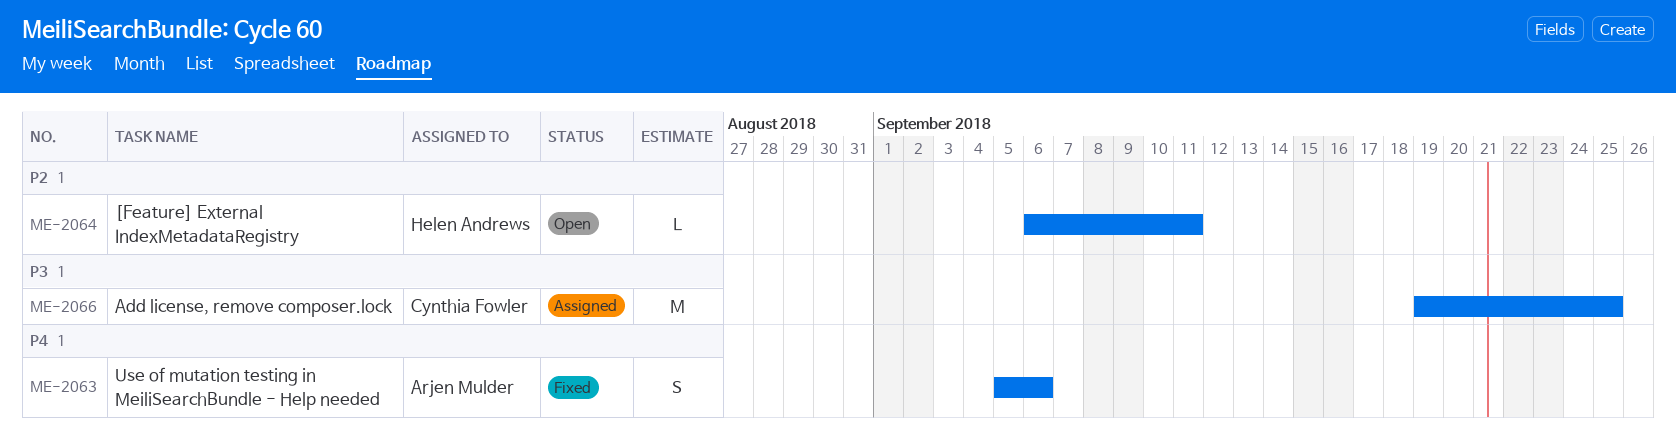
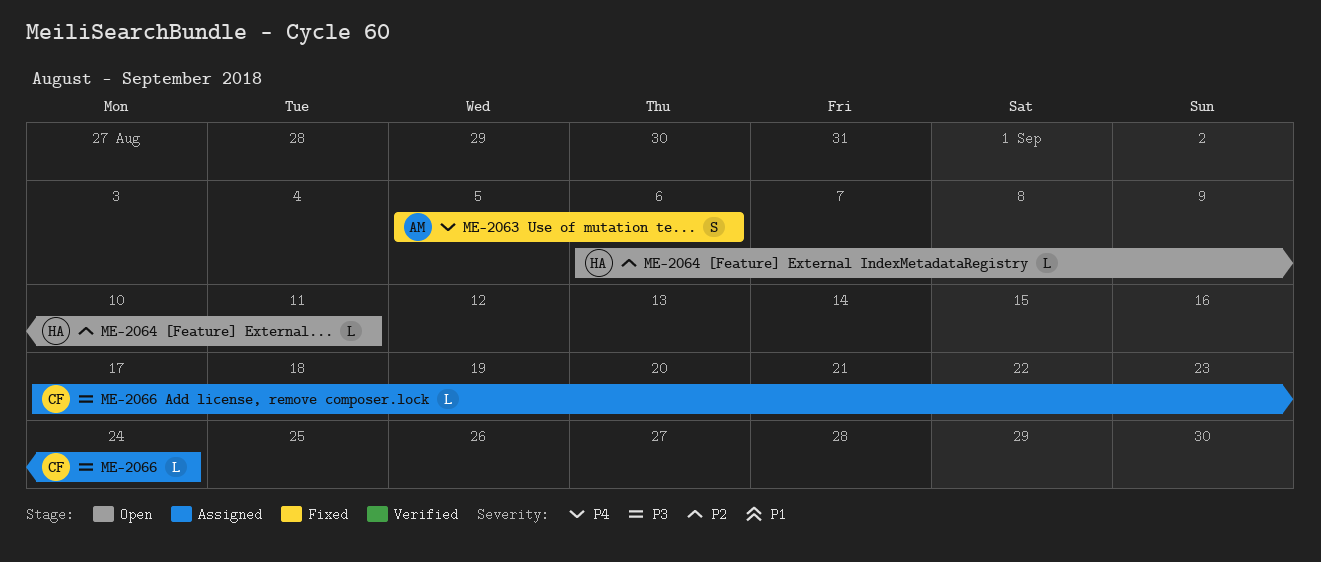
ME-2066, estimate: M -> L
ME-2066, start: Sep 19 -> Sep 17
ME-2066, due: Sep 25 -> Sep 24

